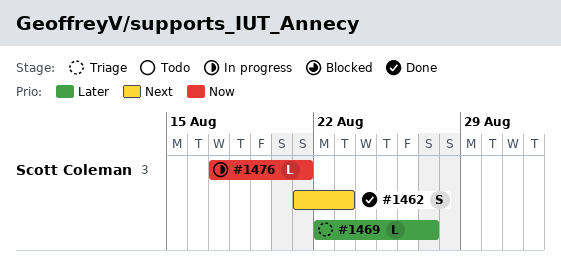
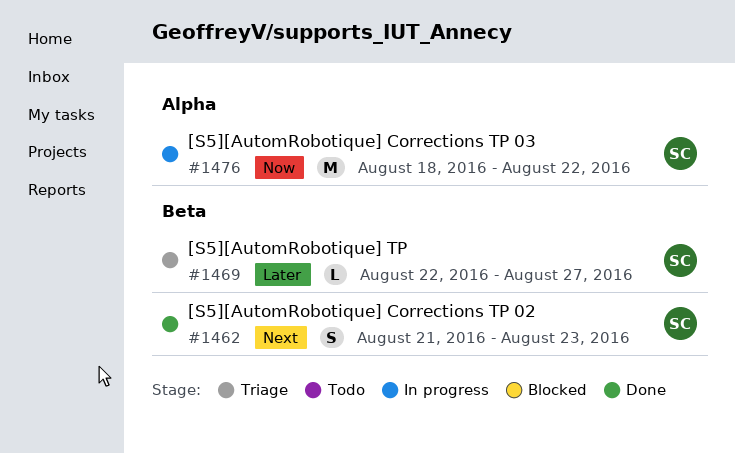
#1476, estimate: L -> M
#1476, start: Aug 17 -> Aug 18
#1476, due: Aug 21 -> Aug 22

